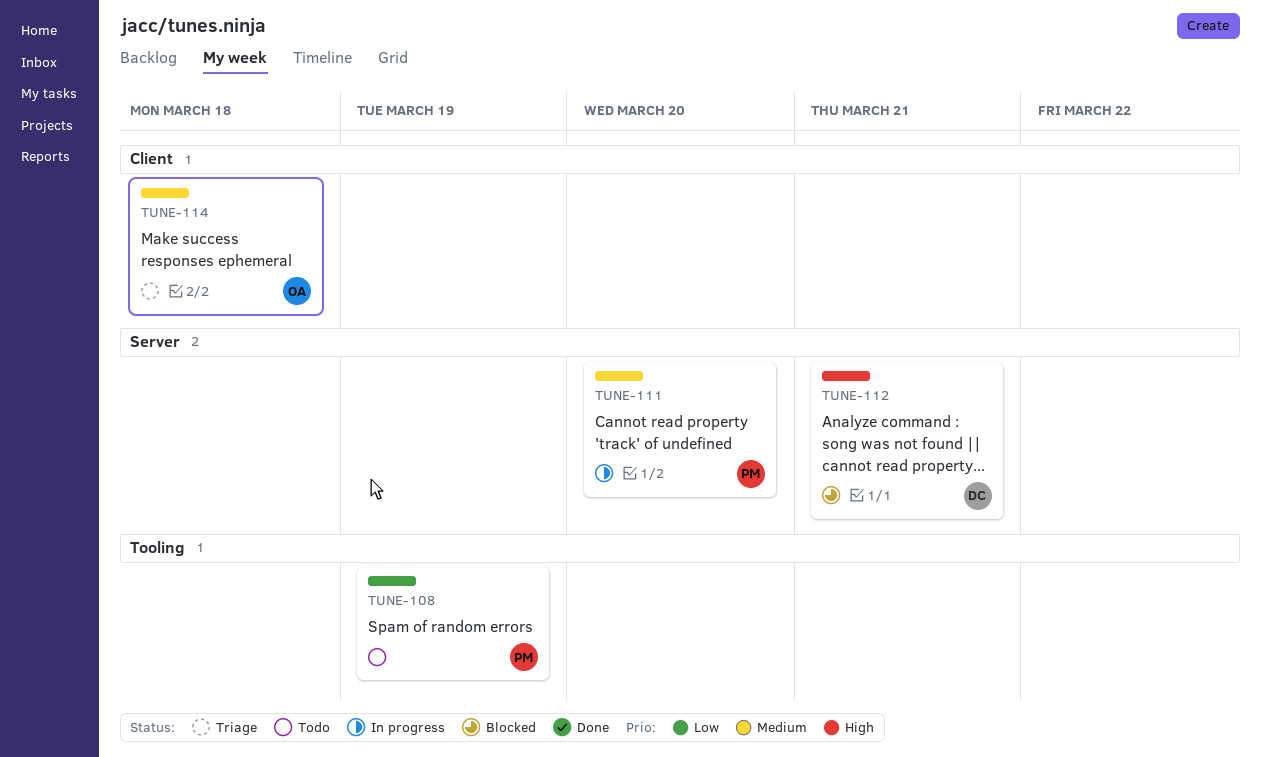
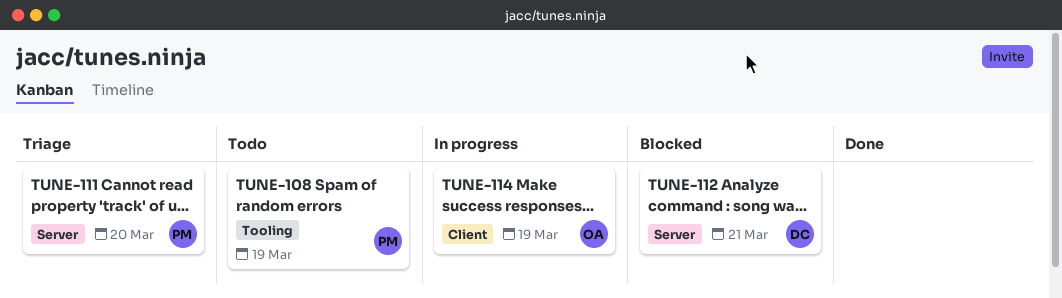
TUNE-111, status: In progress -> Triage
TUNE-114, status: Triage -> In progress
TUNE-114, due: Mar 18 -> Mar 19

